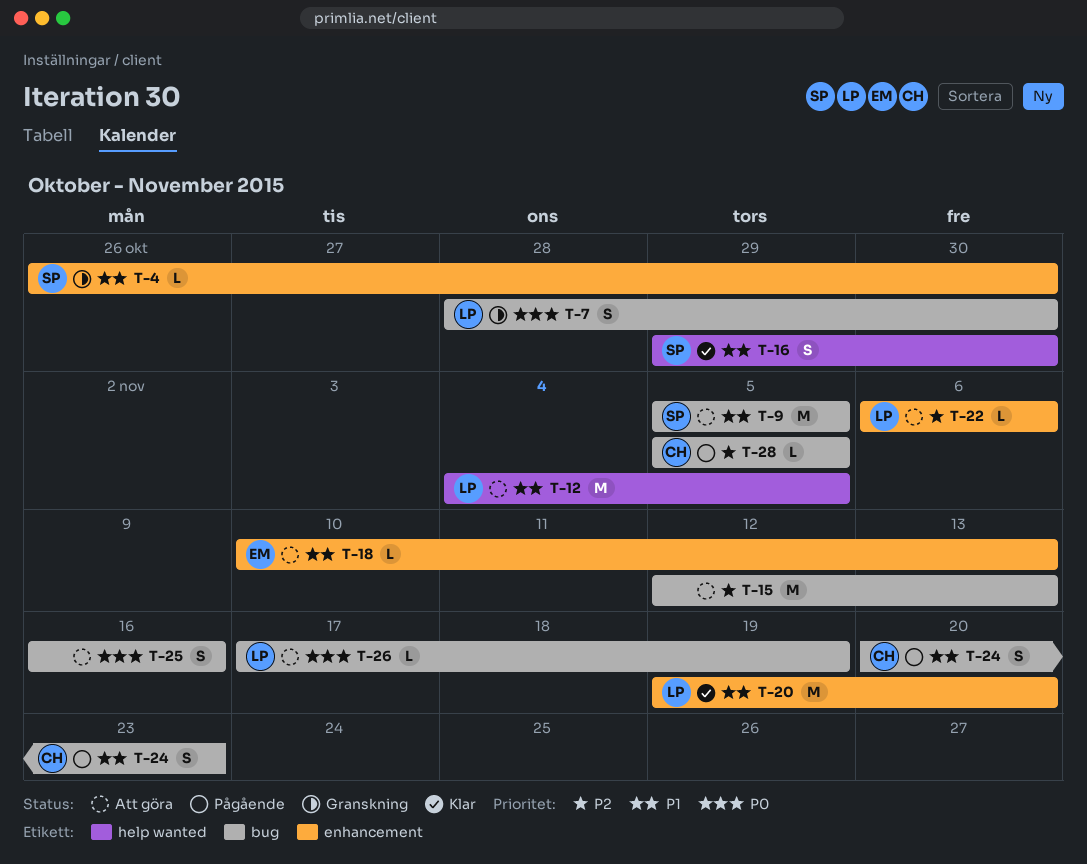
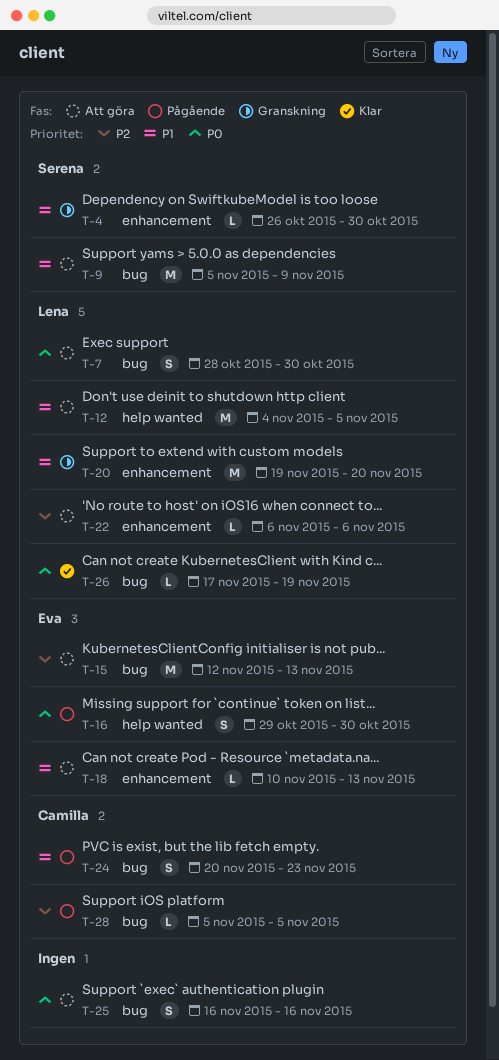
T-7, status: Granskning -> Att göra
T-9, due: Nov 5 -> Nov 9
T-15, owner: none -> Eva
T-16, status: Klar -> Pågående
T-16, owner: Serena -> Eva
T-16, priority: P1 -> P0
T-20, status: Klar -> Granskning
T-26, status: Att göra -> Klar

